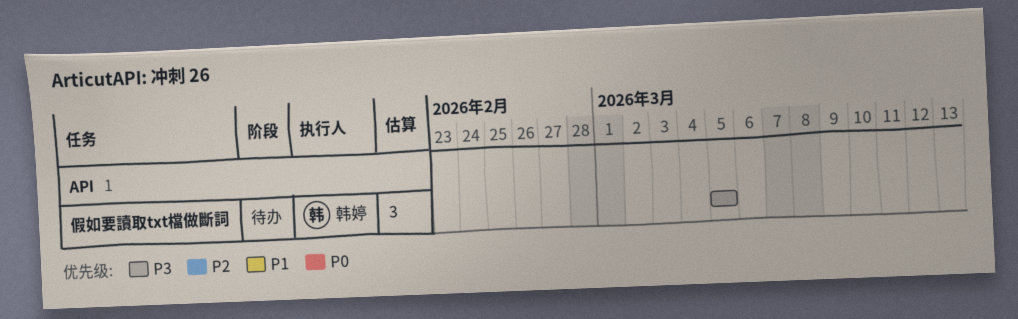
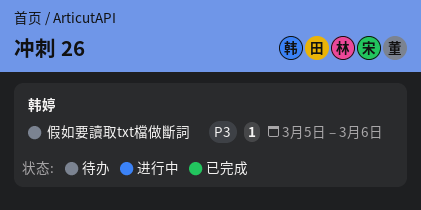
假如要讀取txt檔做斷詞, estimate: 3 -> 1
假如要讀取txt檔做斷詞, due: Mar 5 -> Mar 6

